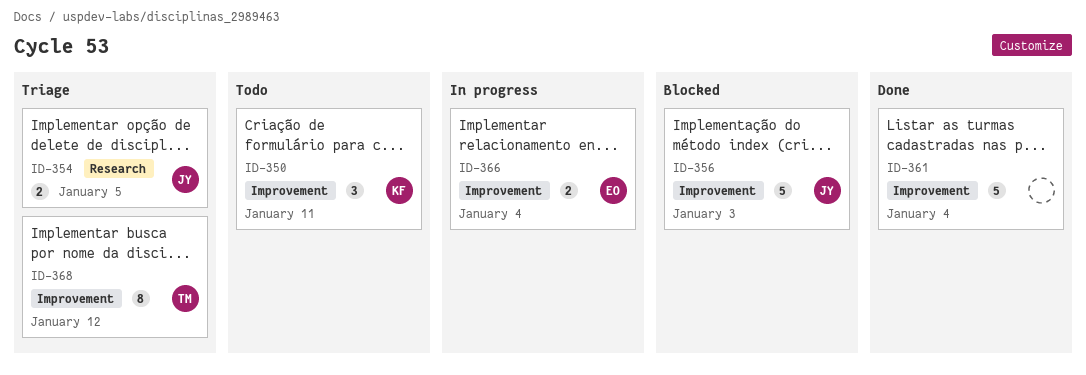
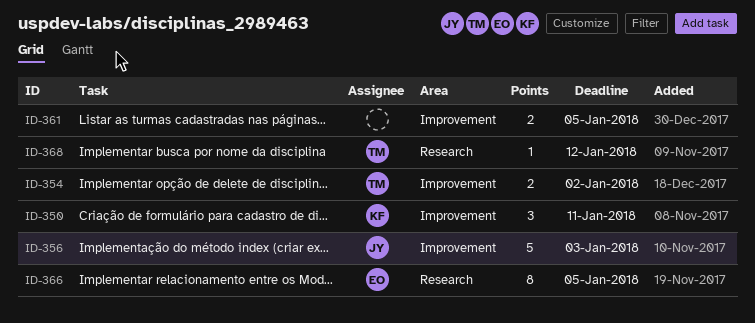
ID-354, owner: JY -> TM
ID-354, label: Research -> Improvement
ID-354, due: Jan 5 -> Jan 2
ID-361, estimate: 5 -> 2
ID-361, due: Jan 4 -> Jan 5
ID-366, label: Improvement -> Research
ID-366, estimate: 2 -> 8
ID-366, due: Jan 4 -> Jan 5
ID-368, label: Improvement -> Research
ID-368, estimate: 8 -> 1

